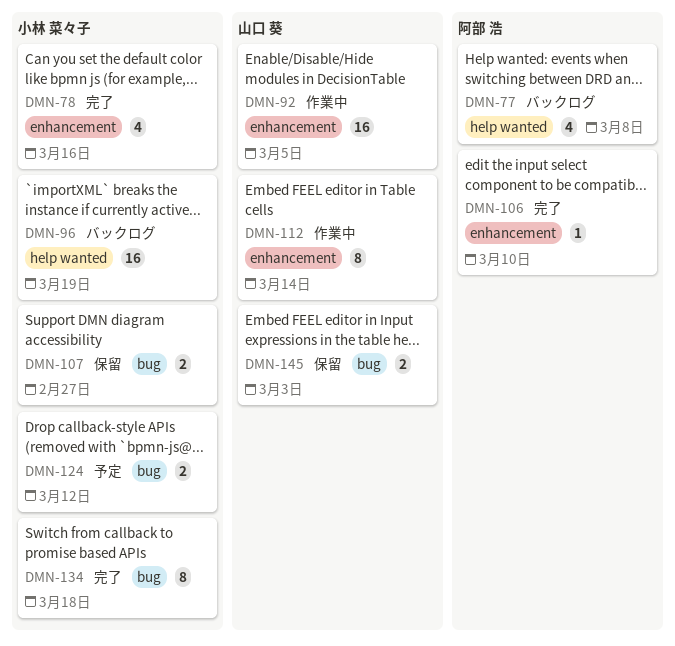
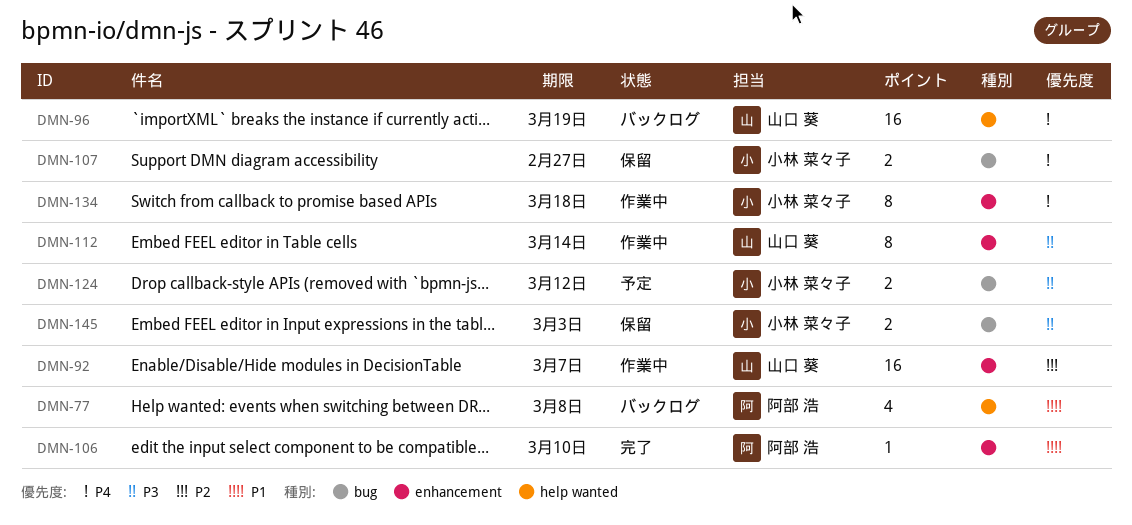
DMN-78: present -> none
DMN-92, due: Mar 5 -> Mar 7
DMN-96, owner: 小林 菜々子 -> 山口 葵
DMN-134, status: 完了 -> 作業中
DMN-134, label: bug -> enhancement
DMN-145, owner: 山口 葵 -> 小林 菜々子

